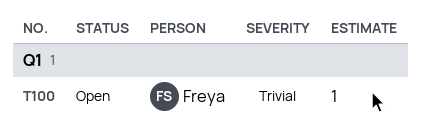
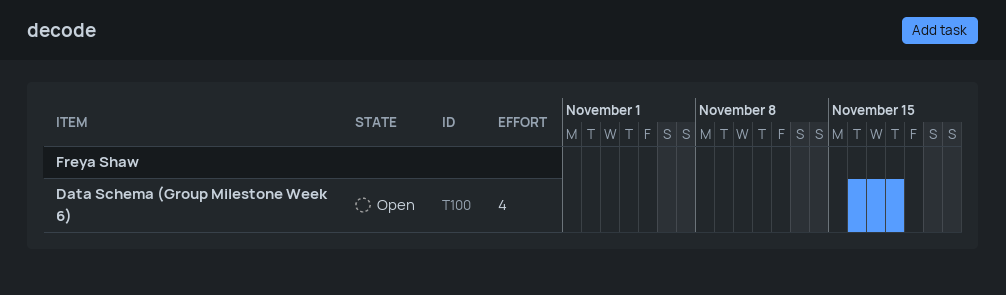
T100, estimate: 1 -> 4

